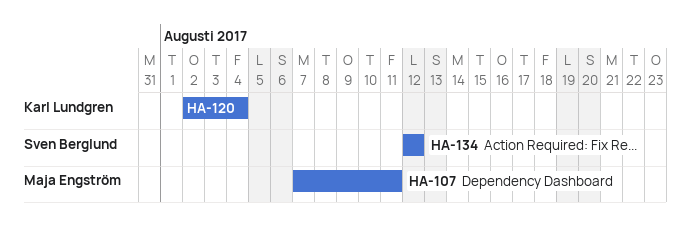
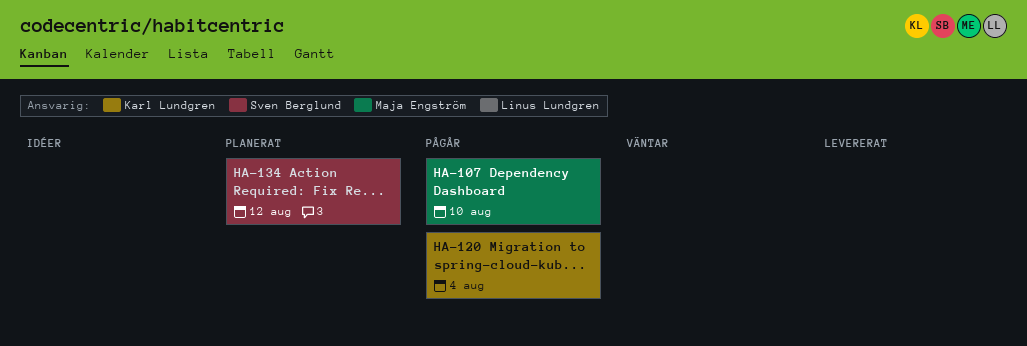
HA-107, due: Aug 11 -> Aug 10

